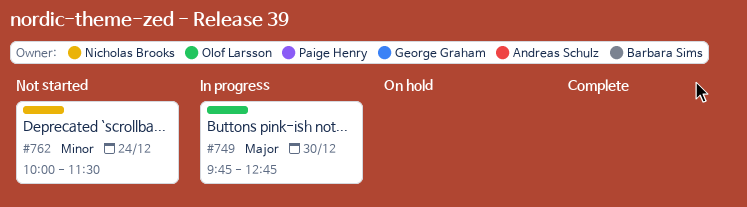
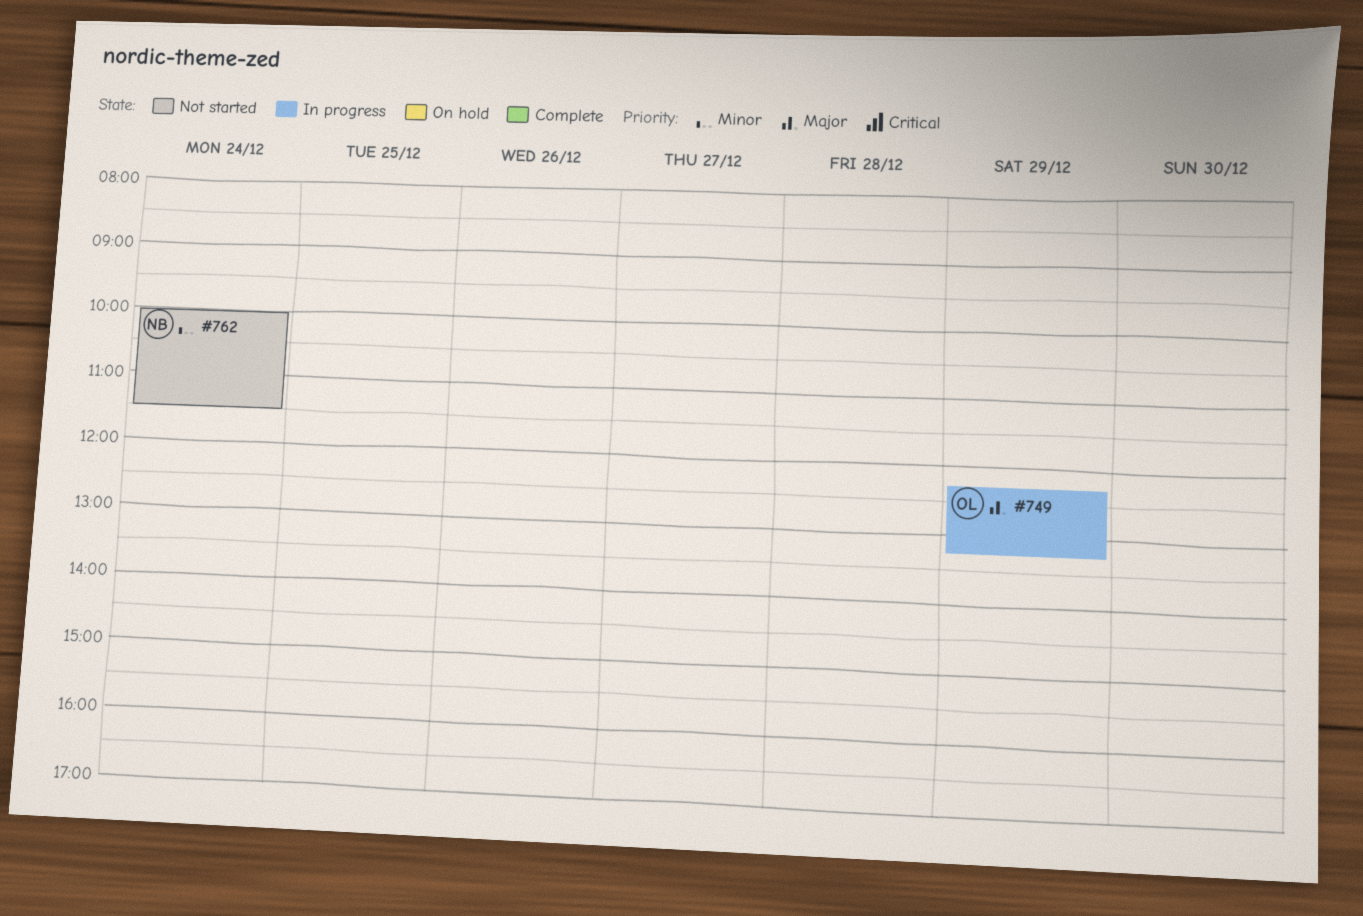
#749, day: Dec 30 -> Dec 29
#749, begins: 09:45 -> 12:15
#749, ends: 12:45 -> 13:15

